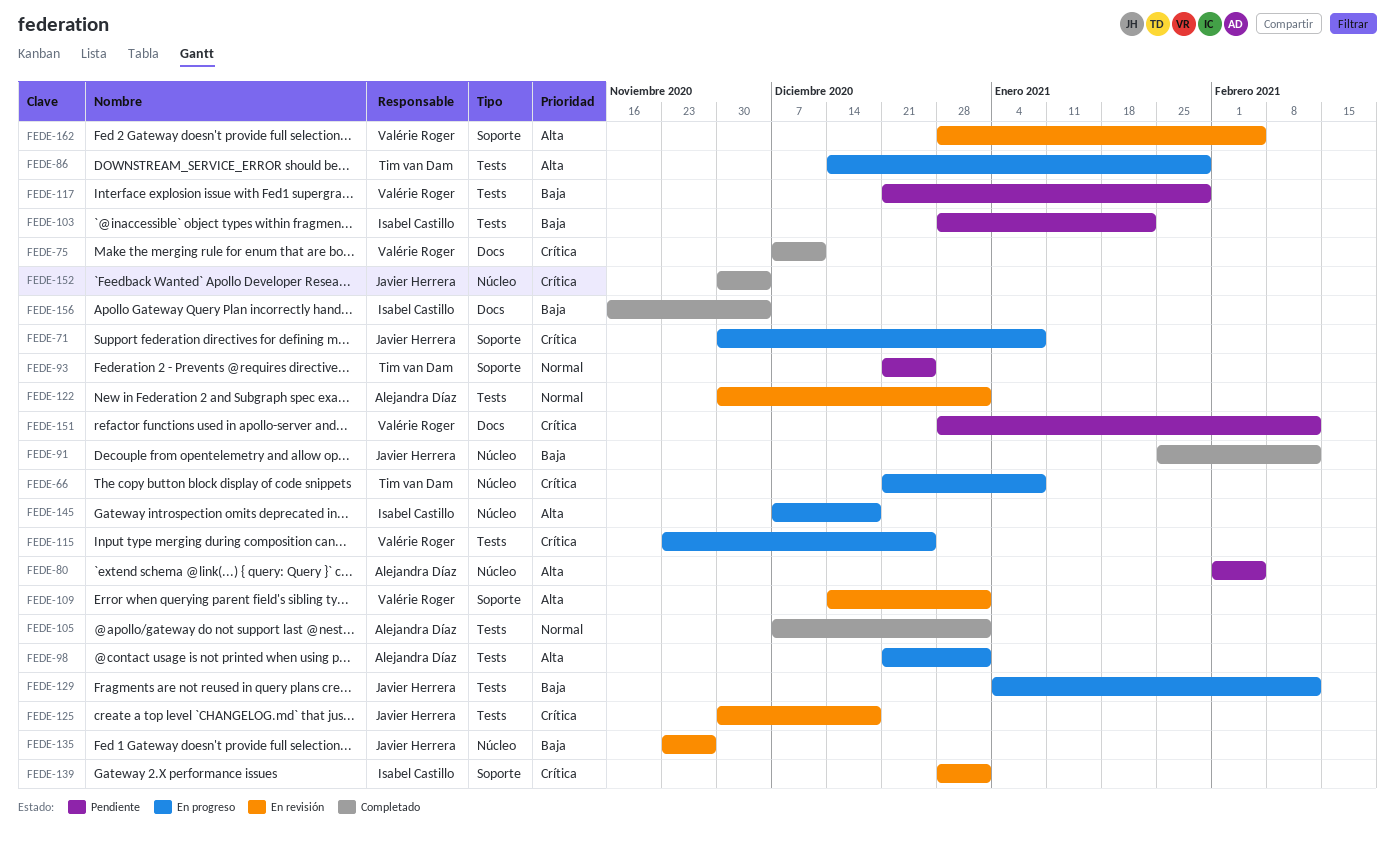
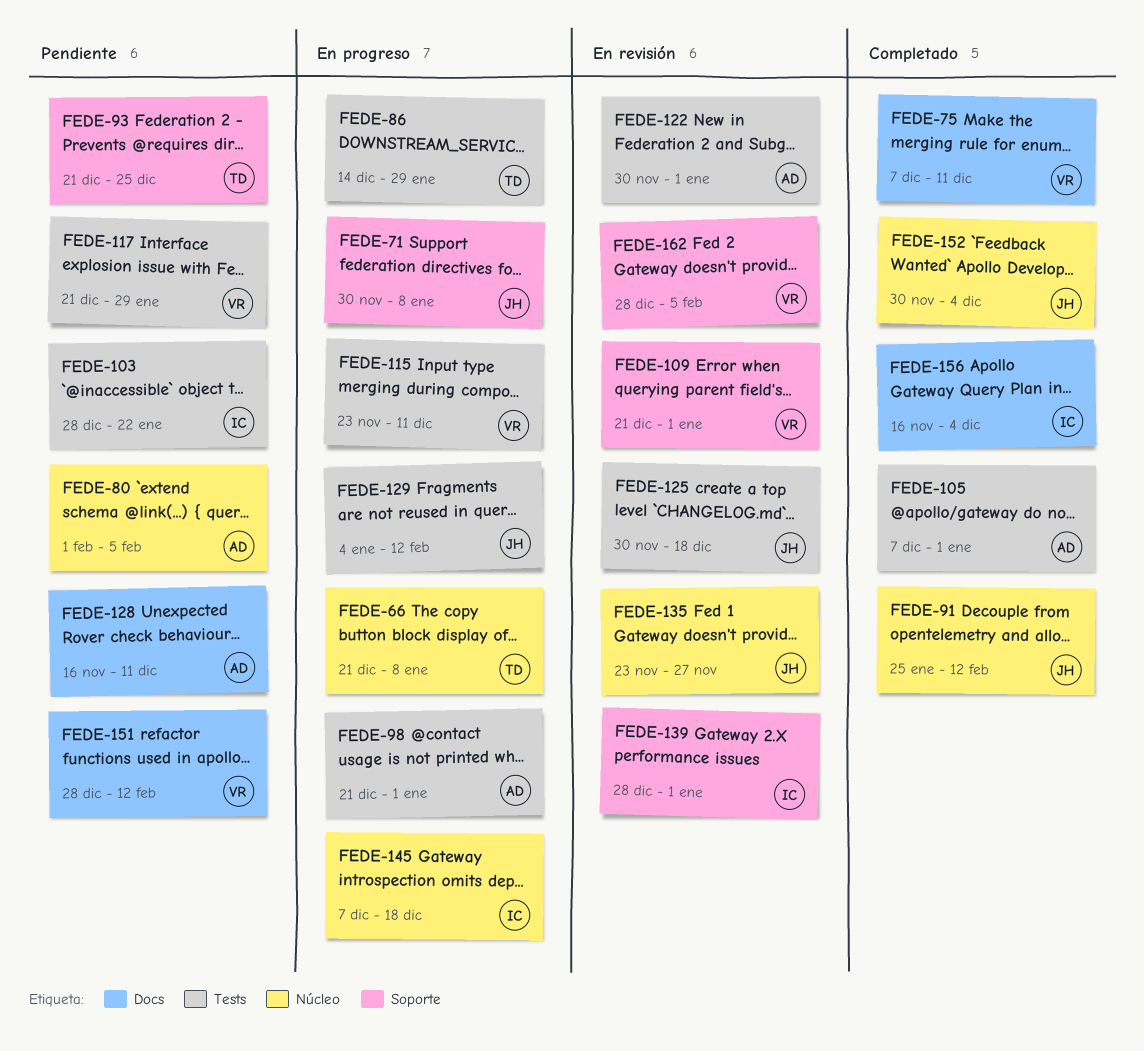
FEDE-109, start: Dec 14 -> Dec 21
FEDE-115, due: Dec 25 -> Dec 11
FEDE-128: none -> present

